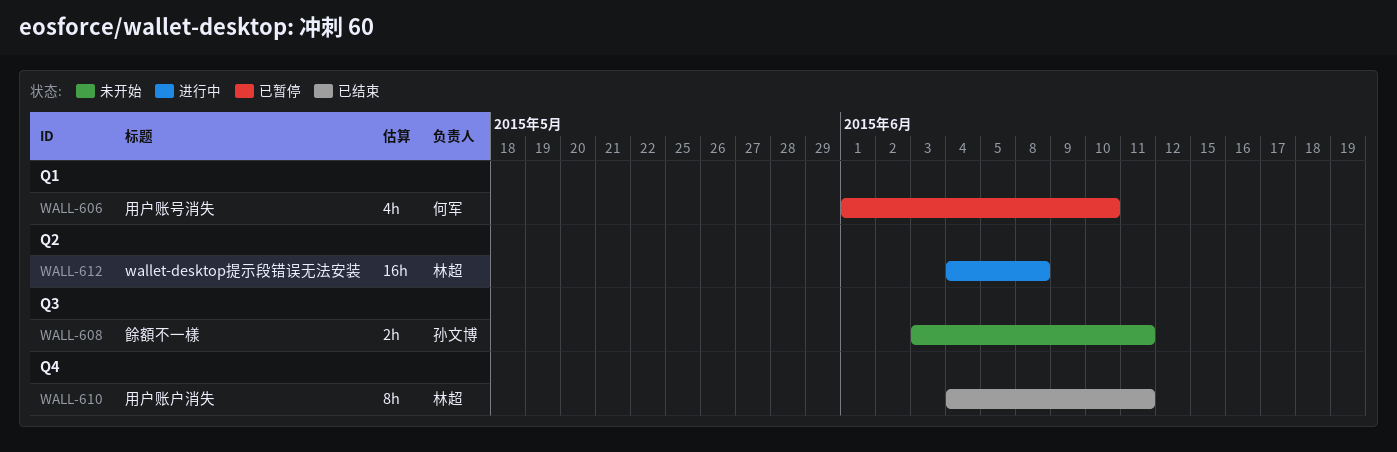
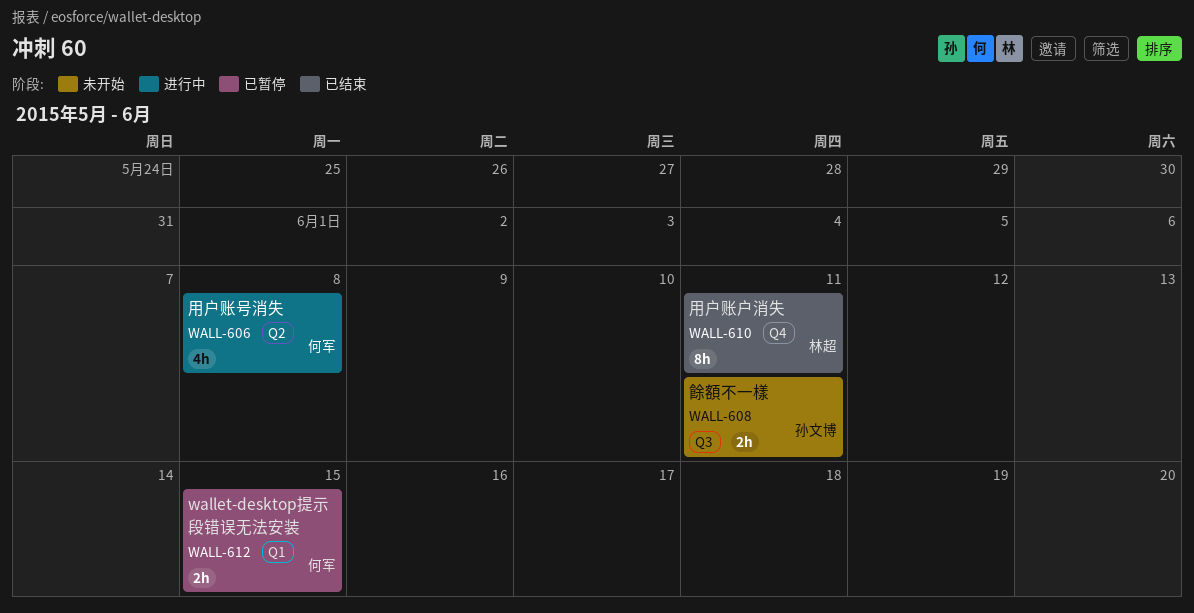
WALL-606, status: 已暂停 -> 进行中
WALL-606, label: Q1 -> Q2
WALL-606, due: Jun 10 -> Jun 8
WALL-612, status: 进行中 -> 已暂停
WALL-612, owner: 林超 -> 何军
WALL-612, label: Q2 -> Q1
WALL-612, estimate: 16h -> 2h
WALL-612, due: Jun 8 -> Jun 15

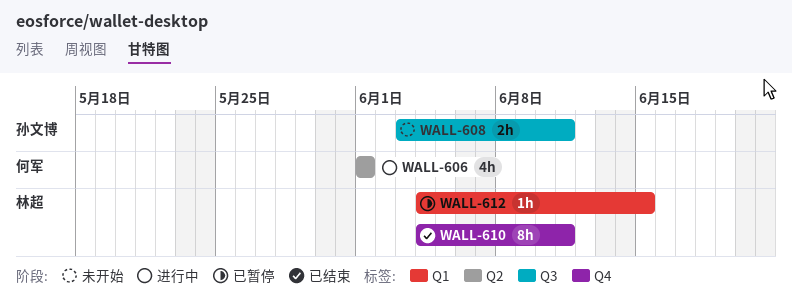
WALL-606, due: Jun 8 -> Jun 1
WALL-612, owner: 何军 -> 林超
WALL-612, estimate: 2h -> 1h

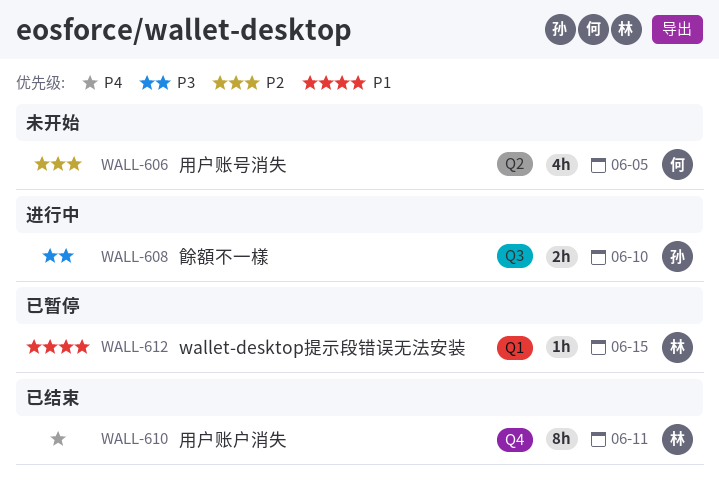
WALL-606, status: 进行中 -> 未开始
WALL-606, due: Jun 1 -> Jun 5
WALL-608, status: 未开始 -> 进行中
WALL-608, due: Jun 11 -> Jun 10

